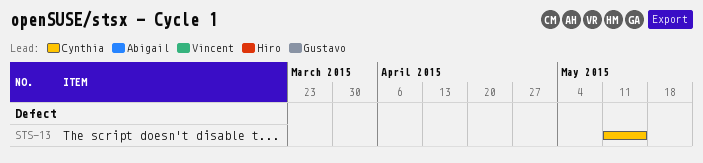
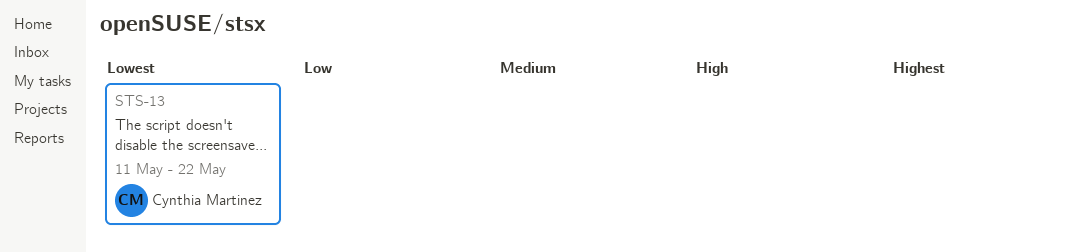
STS-13, due: May 15 -> May 22

